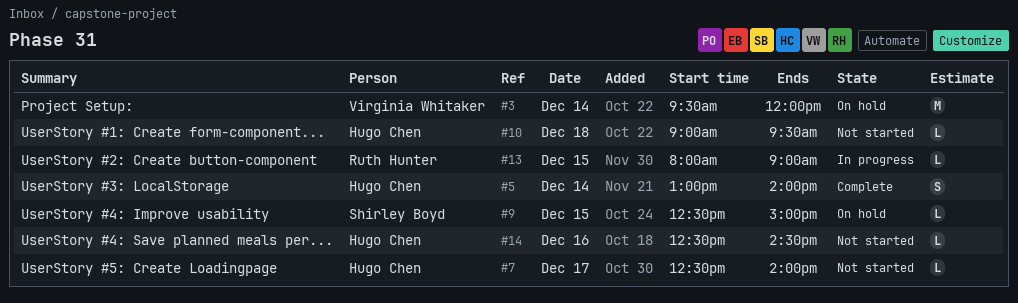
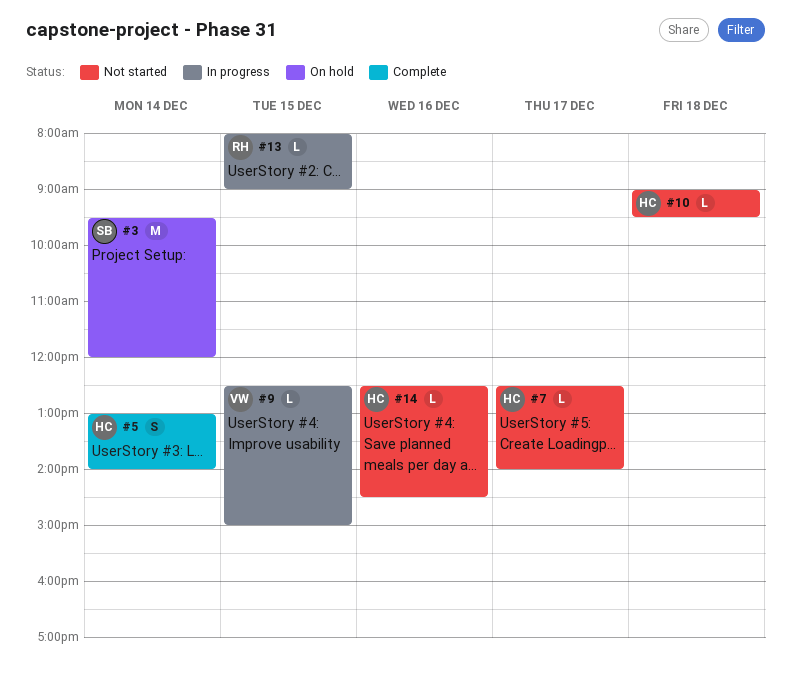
#3, owner: Virginia Whitaker -> Shirley Boyd
#9, status: On hold -> In progress
#9, owner: Shirley Boyd -> Virginia Whitaker

